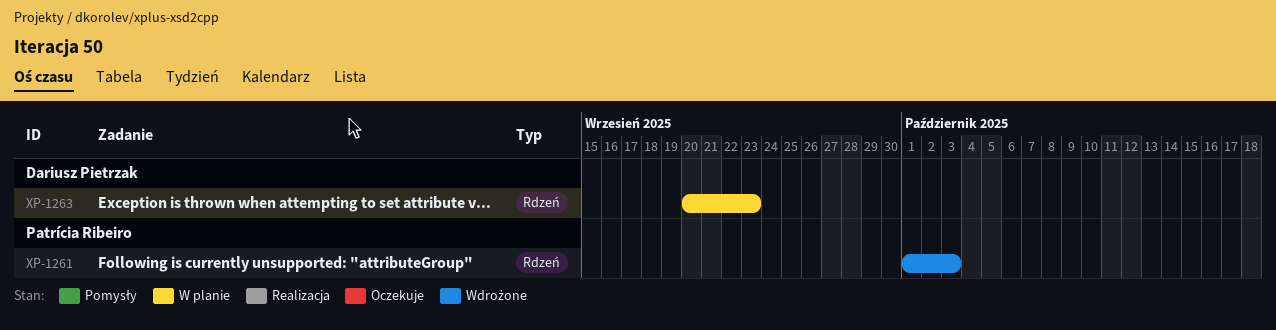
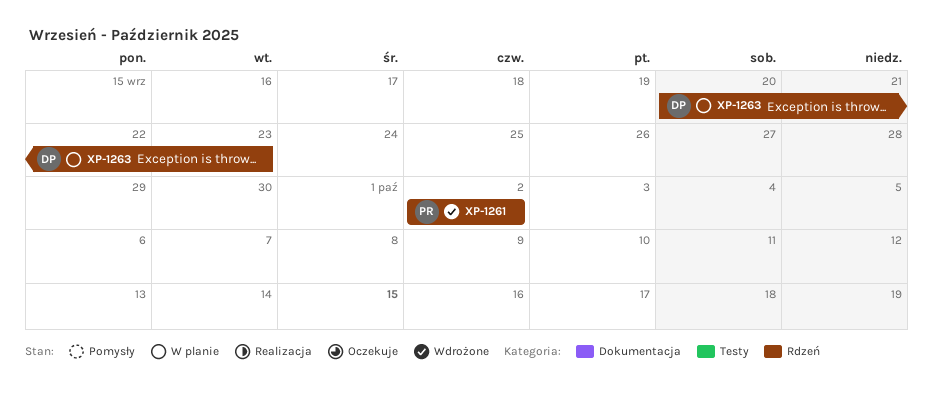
XP-1261, start: Oct 1 -> Oct 2
XP-1261, due: Oct 3 -> Oct 2

